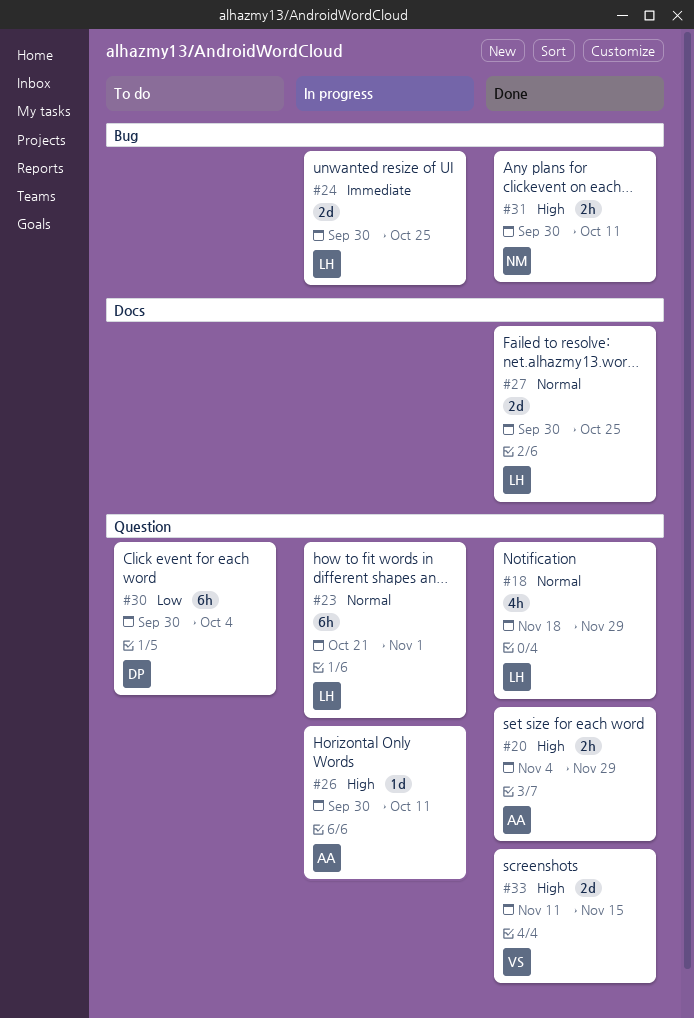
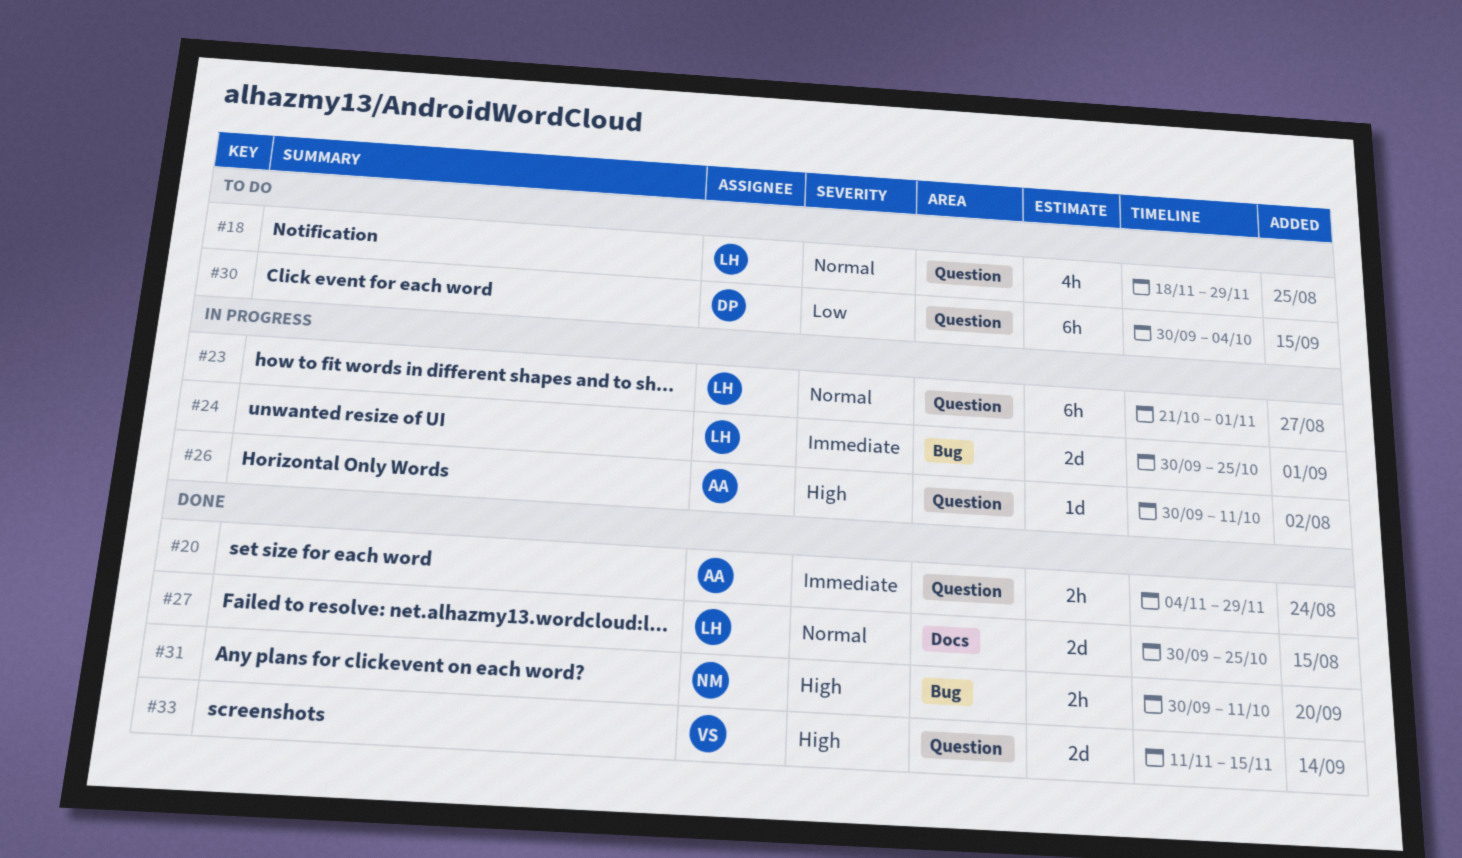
#18, status: Done -> To do
#20, priority: High -> Immediate

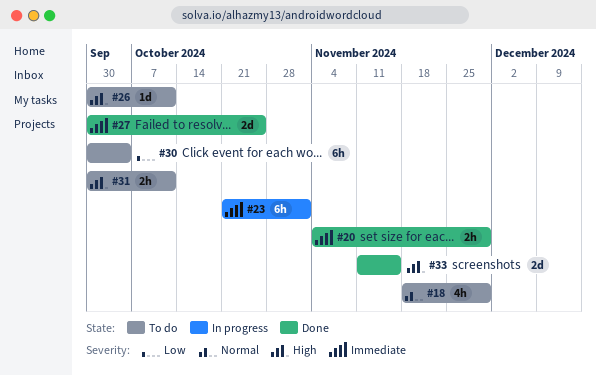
#23, priority: Normal -> Immediate
#24: present -> none
#26, status: In progress -> To do
#27, priority: Normal -> Immediate
#31, status: Done -> To do

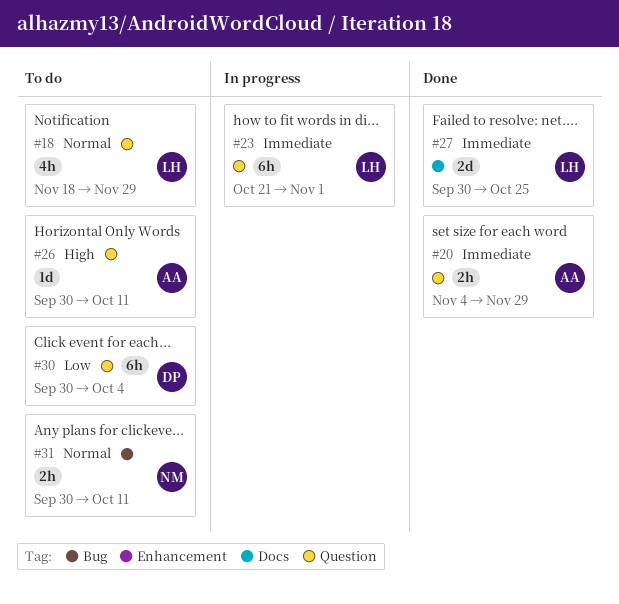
#31, priority: High -> Normal
#33: present -> none

